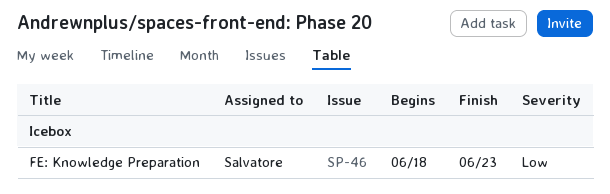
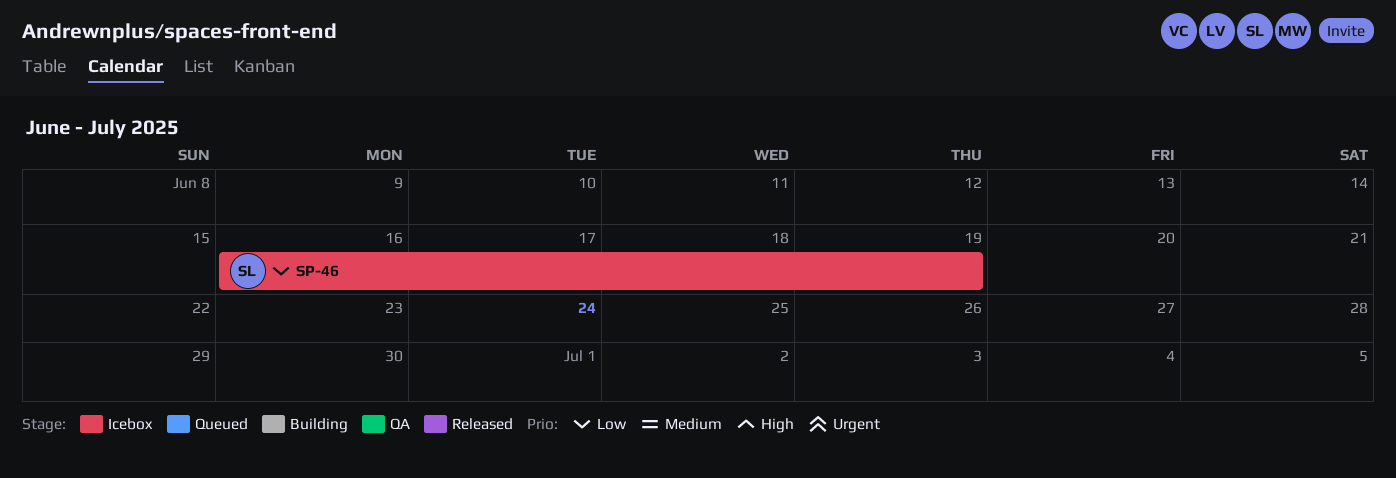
SP-46, start: Jun 18 -> Jun 16
SP-46, due: Jun 23 -> Jun 19

